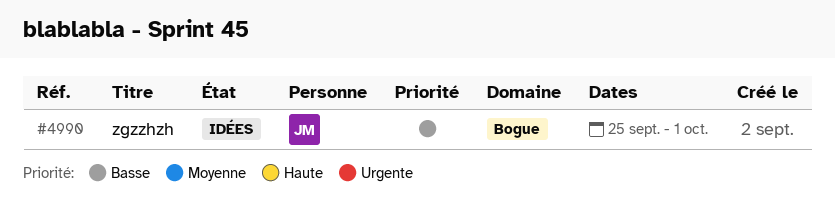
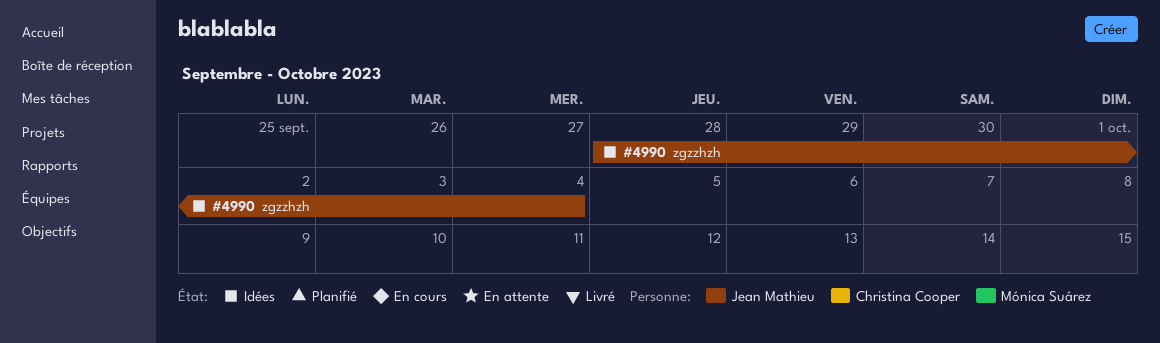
#4990, start: Sep 25 -> Sep 28
#4990, due: Oct 1 -> Oct 4

